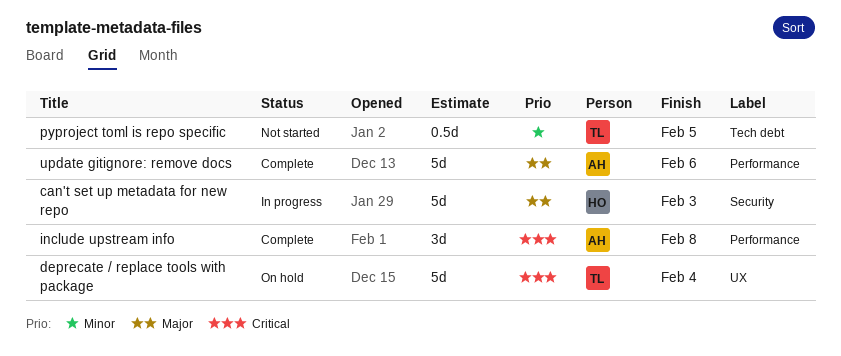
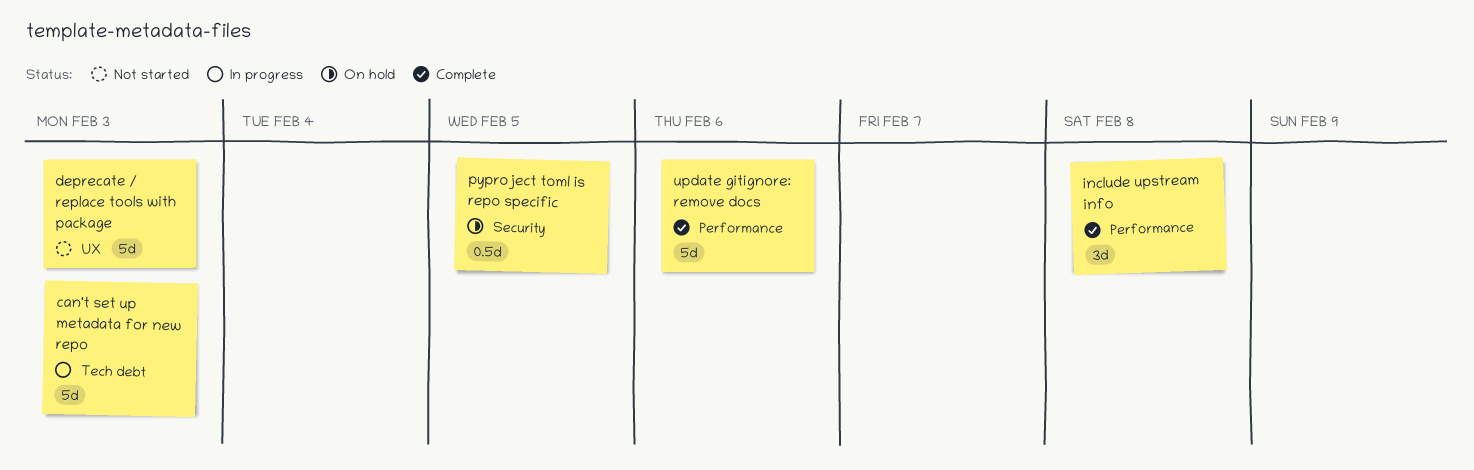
can't set up metadata for new repo, label: Security -> Tech debt
deprecate / replace tools with package, status: On hold -> Not started
deprecate / replace tools with package, due: Feb 4 -> Feb 3
pyproject toml is repo specific, status: Not started -> On hold
pyproject toml is repo specific, label: Tech debt -> Security

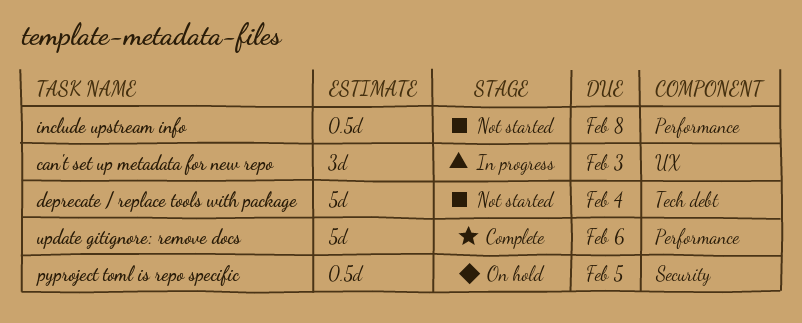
can't set up metadata for new repo, label: Tech debt -> UX
can't set up metadata for new repo, estimate: 5d -> 3d
deprecate / replace tools with package, label: UX -> Tech debt
deprecate / replace tools with package, due: Feb 3 -> Feb 4
include upstream info, status: Complete -> Not started
include upstream info, estimate: 3d -> 0.5d

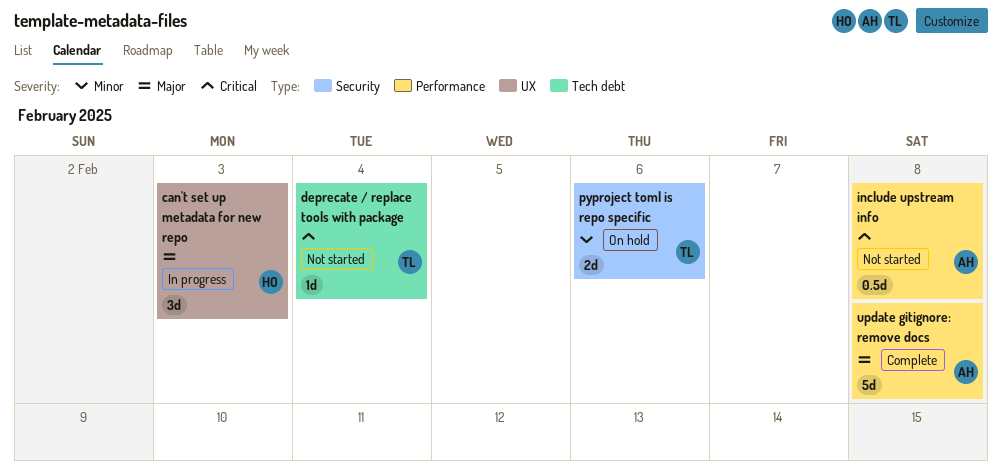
deprecate / replace tools with package, estimate: 5d -> 1d
pyproject toml is repo specific, estimate: 0.5d -> 2d
pyproject toml is repo specific, due: Feb 5 -> Feb 6
update gitignore: remove docs, due: Feb 6 -> Feb 8

